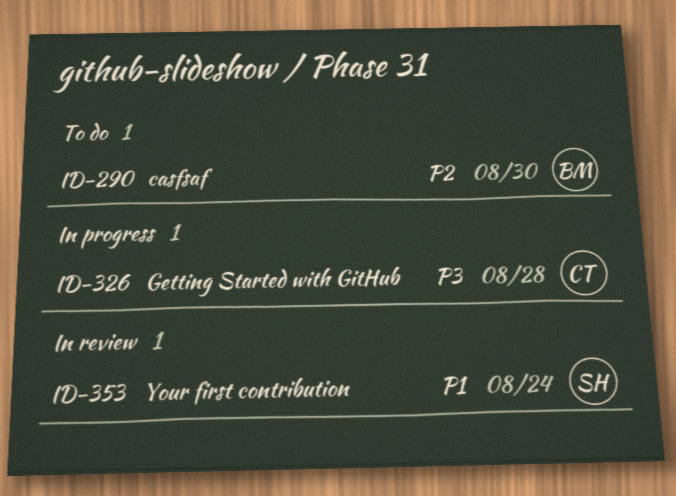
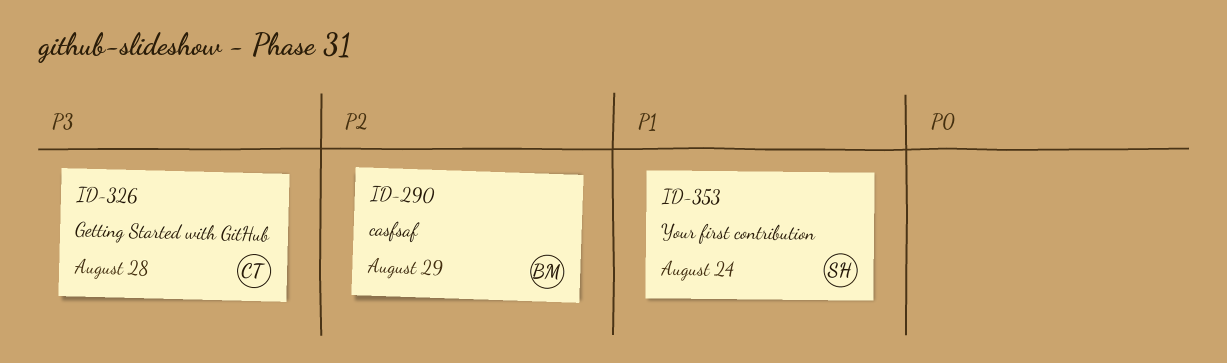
ID-290, due: Aug 30 -> Aug 29

